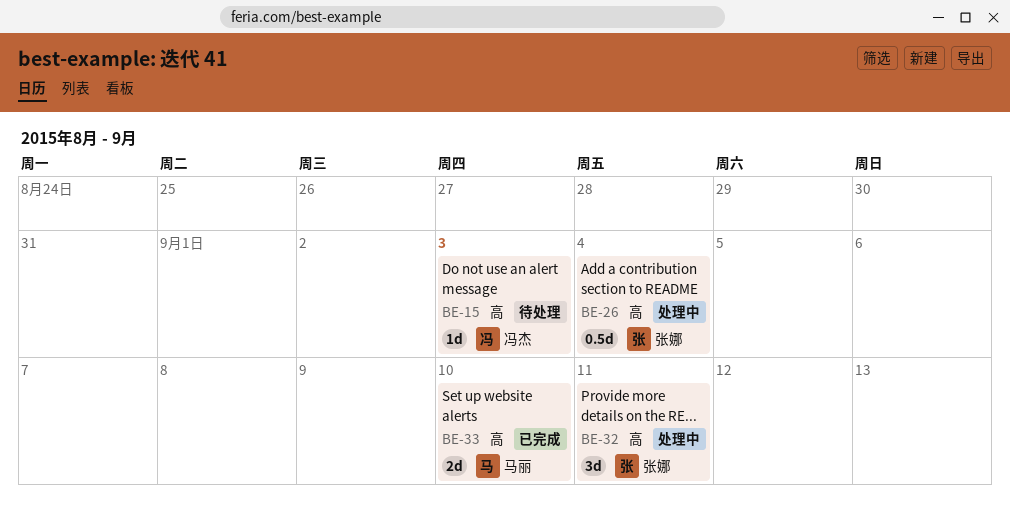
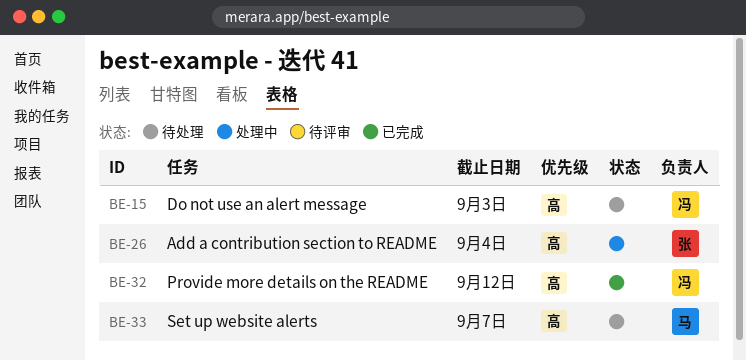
BE-32, status: 处理中 -> 已完成
BE-32, owner: 张娜 -> 冯杰
BE-32, due: Sep 11 -> Sep 12
BE-33, status: 已完成 -> 待处理
BE-33, due: Sep 10 -> Sep 7

